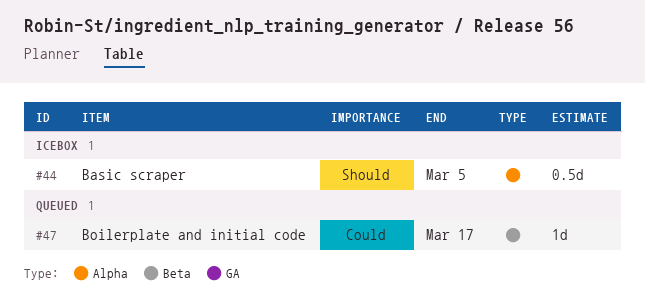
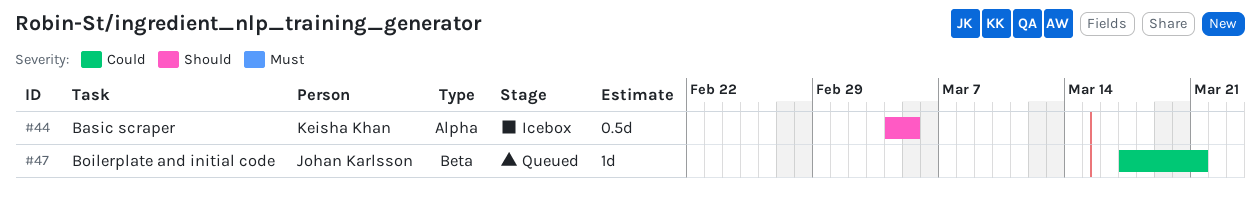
#47, due: Mar 17 -> Mar 21

